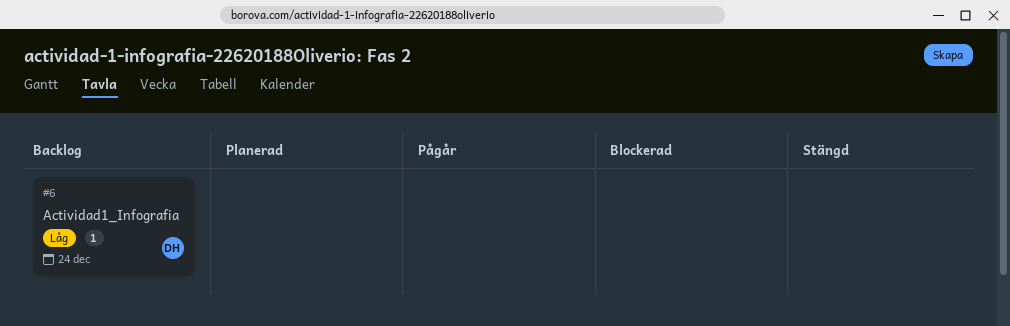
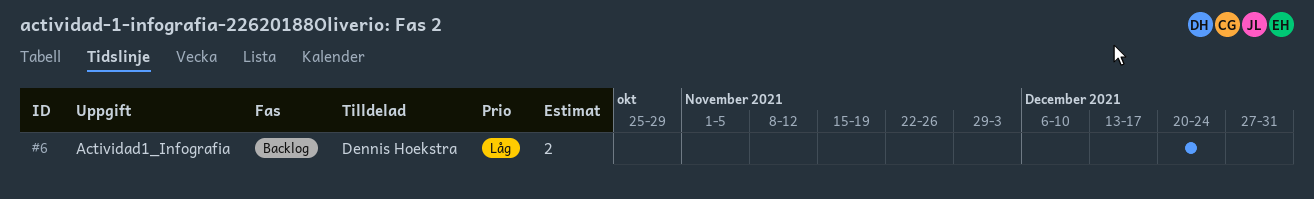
#6, estimate: 1 -> 2

